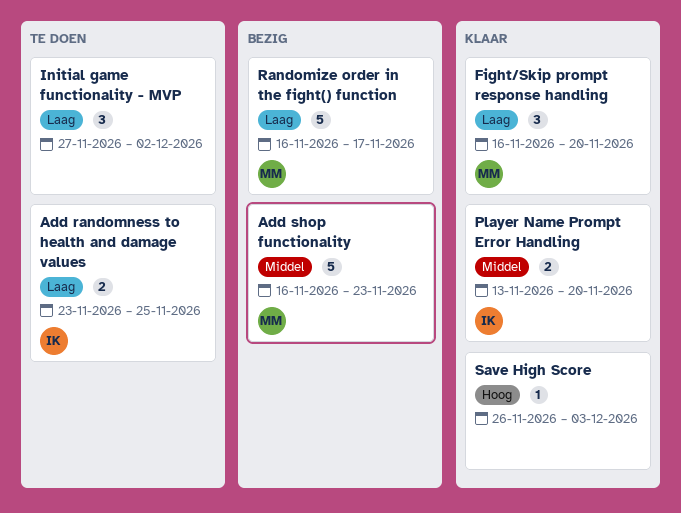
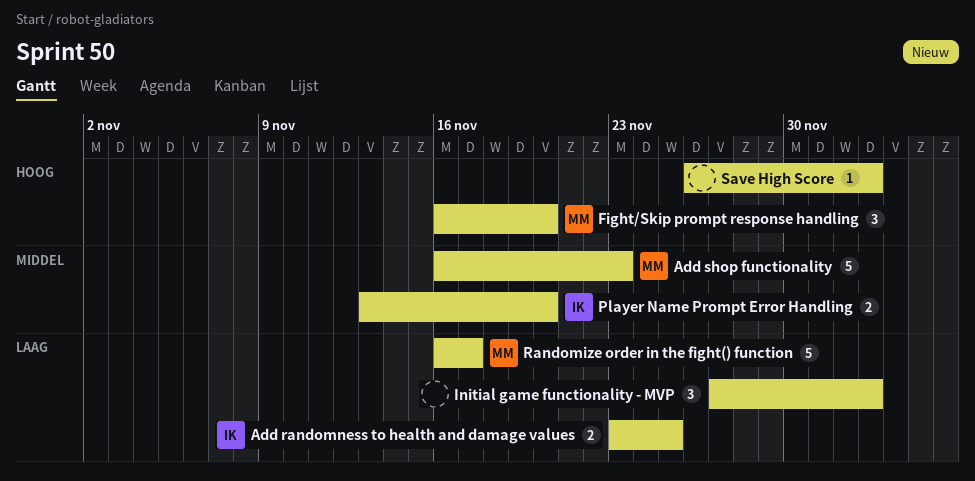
Fight/Skip prompt response handling, priority: Laag -> Hoog
Initial game functionality - MVP, due: Dec 2 -> Dec 3

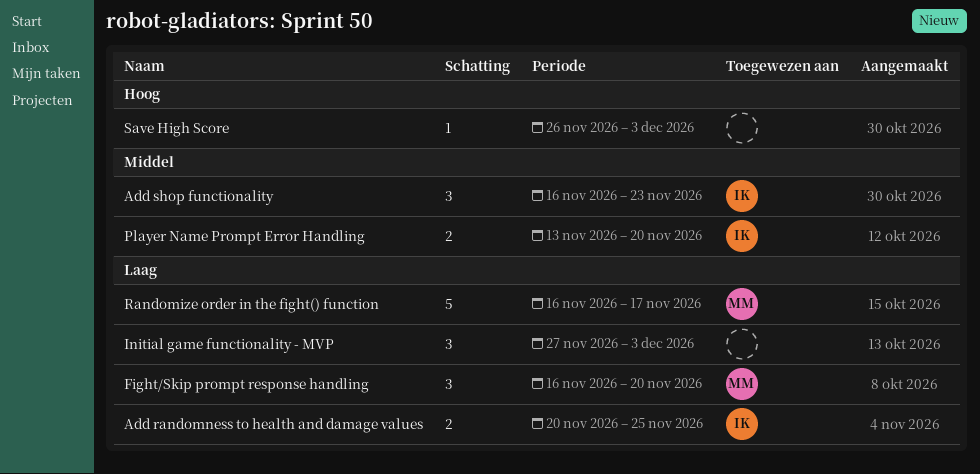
Add randomness to health and damage values, start: Nov 23 -> Nov 20
Add shop functionality, owner: MM -> IK
Add shop functionality, estimate: 5 -> 3
Fight/Skip prompt response handling, priority: Hoog -> Laag

